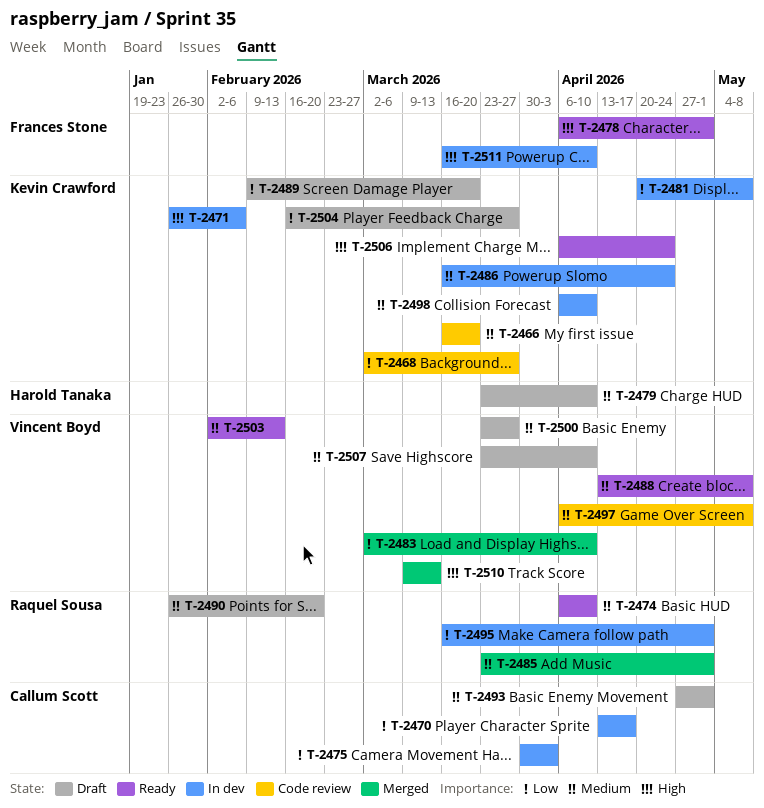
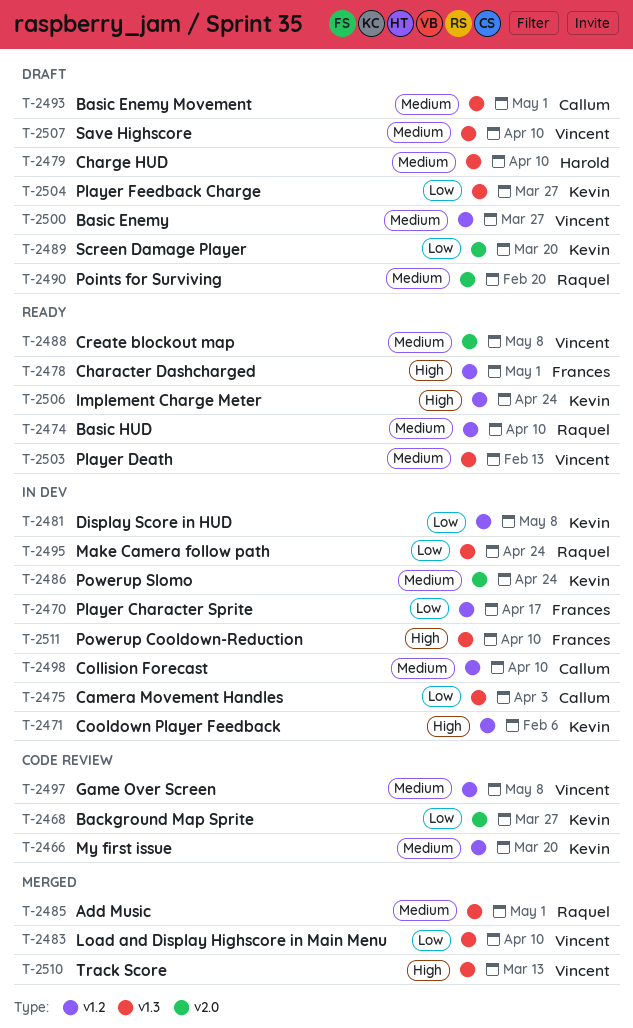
T-2470, owner: Callum Scott -> Frances Stone
T-2495, due: May 1 -> Apr 24
T-2498, owner: Kevin Crawford -> Callum Scott

